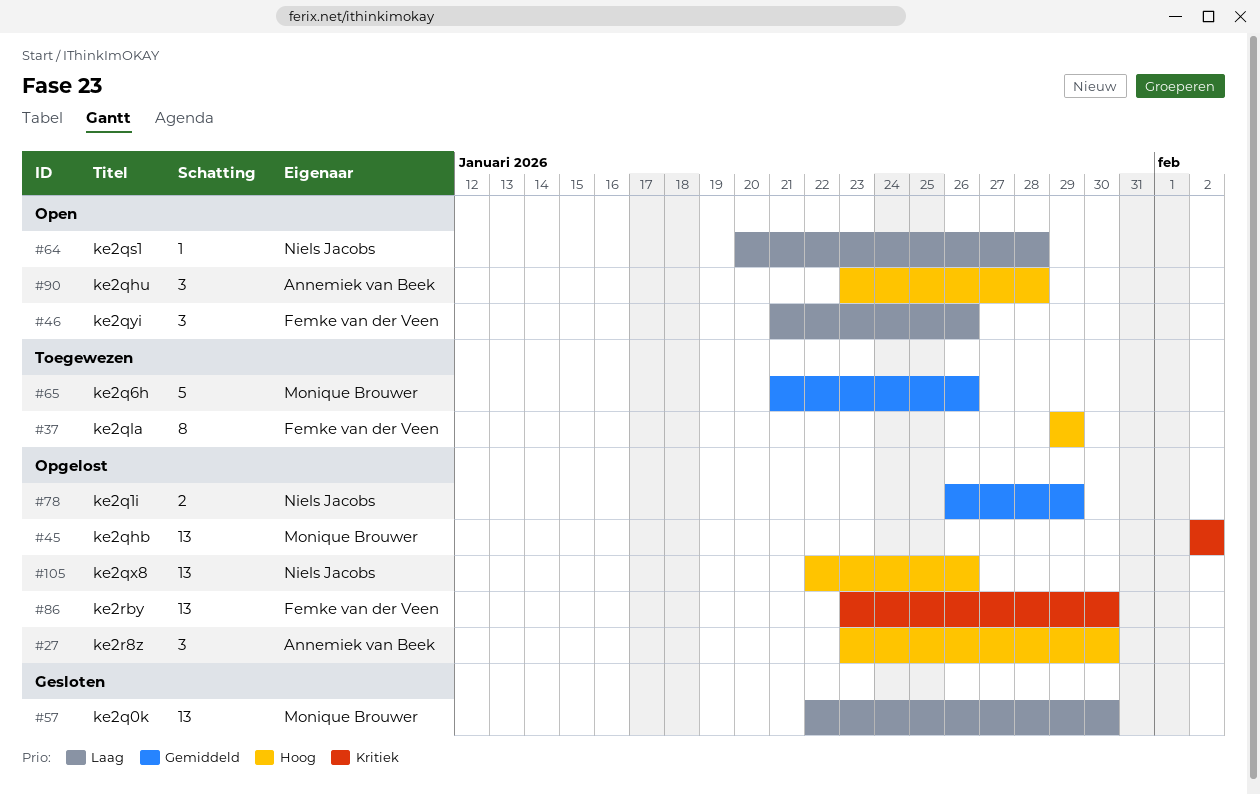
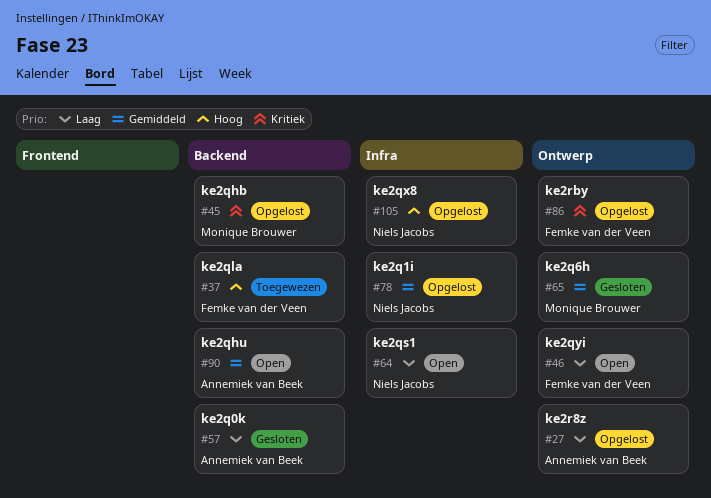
#27, priority: Hoog -> Laag
#57, owner: Monique Brouwer -> Annemiek van Beek
#65, status: Toegewezen -> Gesloten
#90, priority: Hoog -> Gemiddeld

